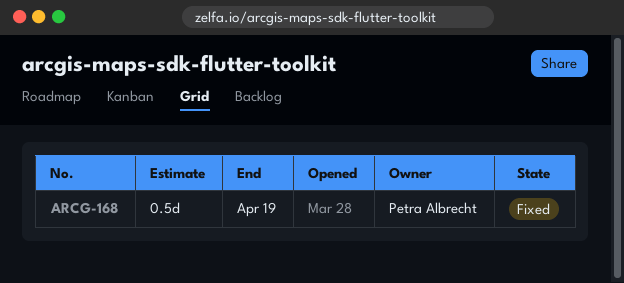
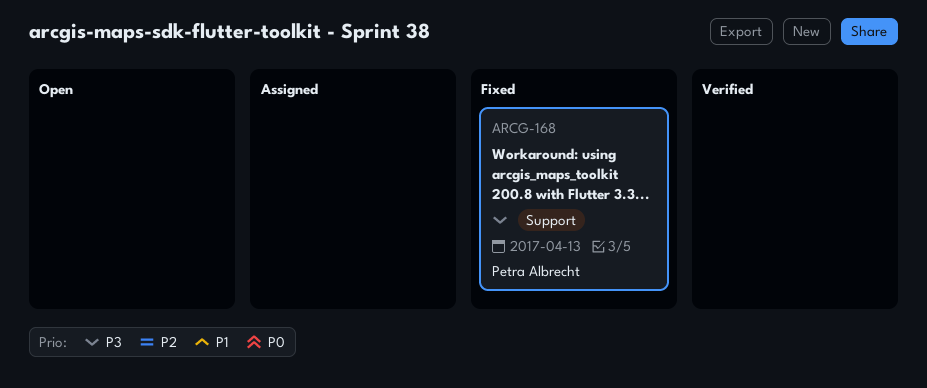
ARCG-168, due: Apr 19 -> Apr 13

